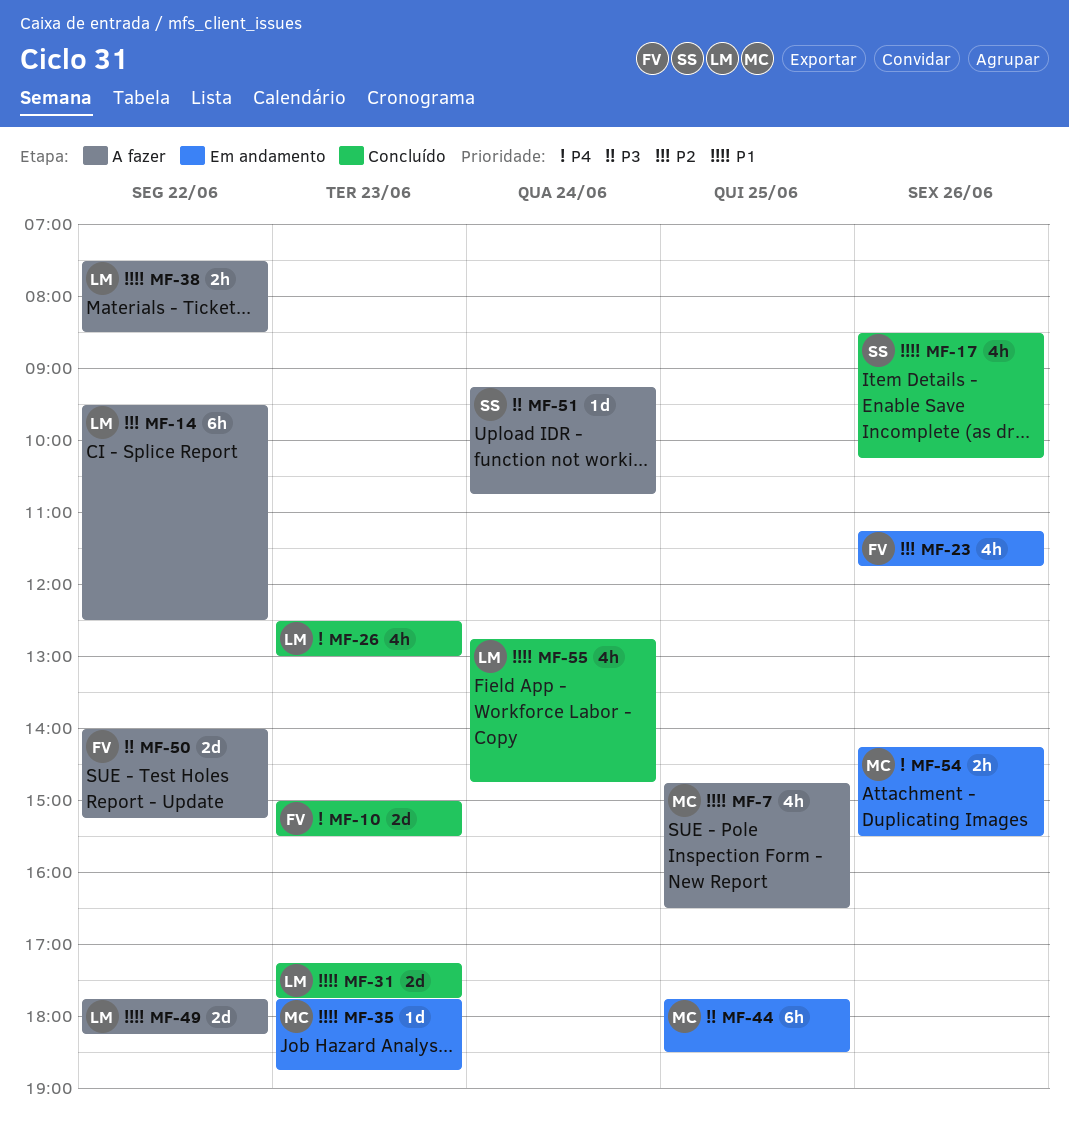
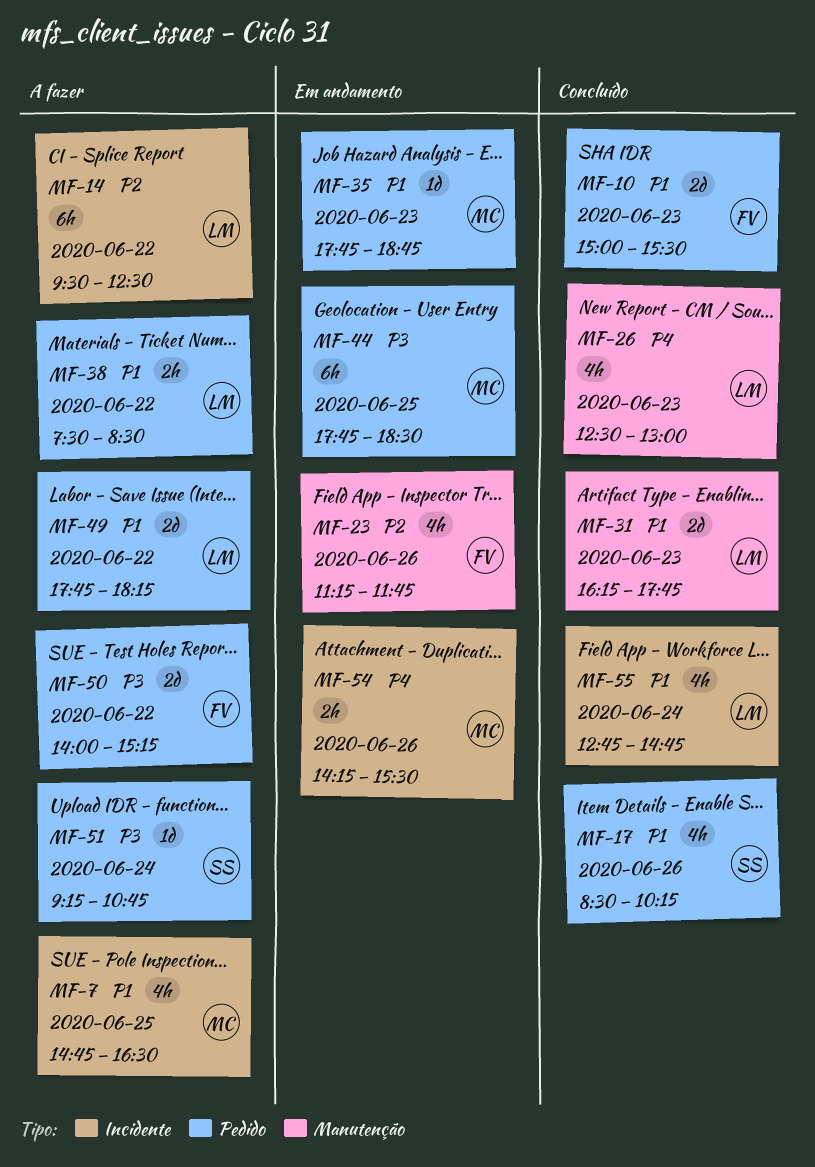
MF-10, priority: P4 -> P1
MF-31, begins: 17:15 -> 16:15

